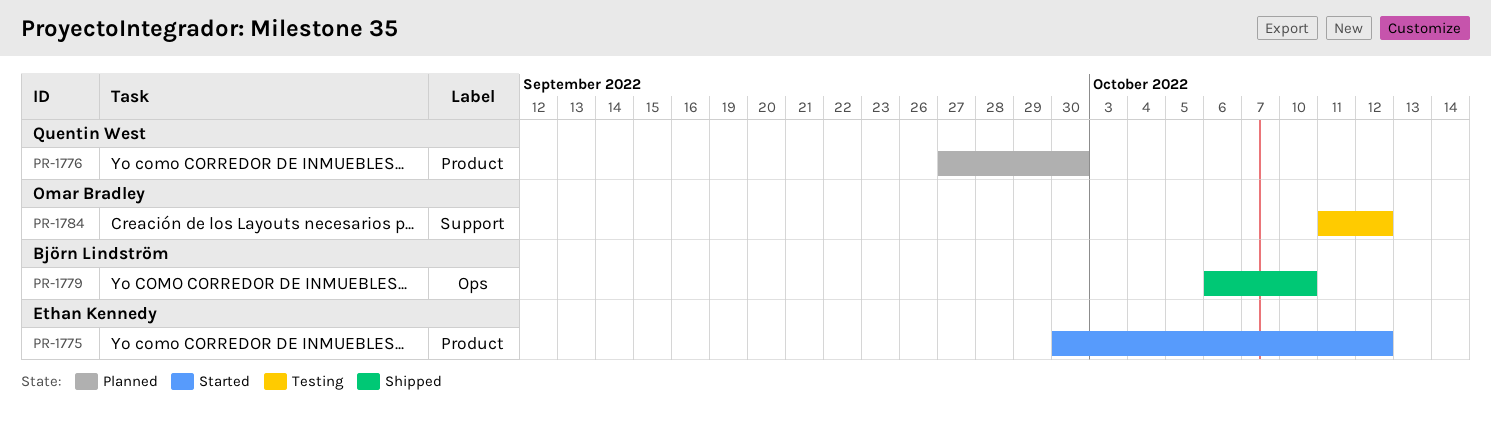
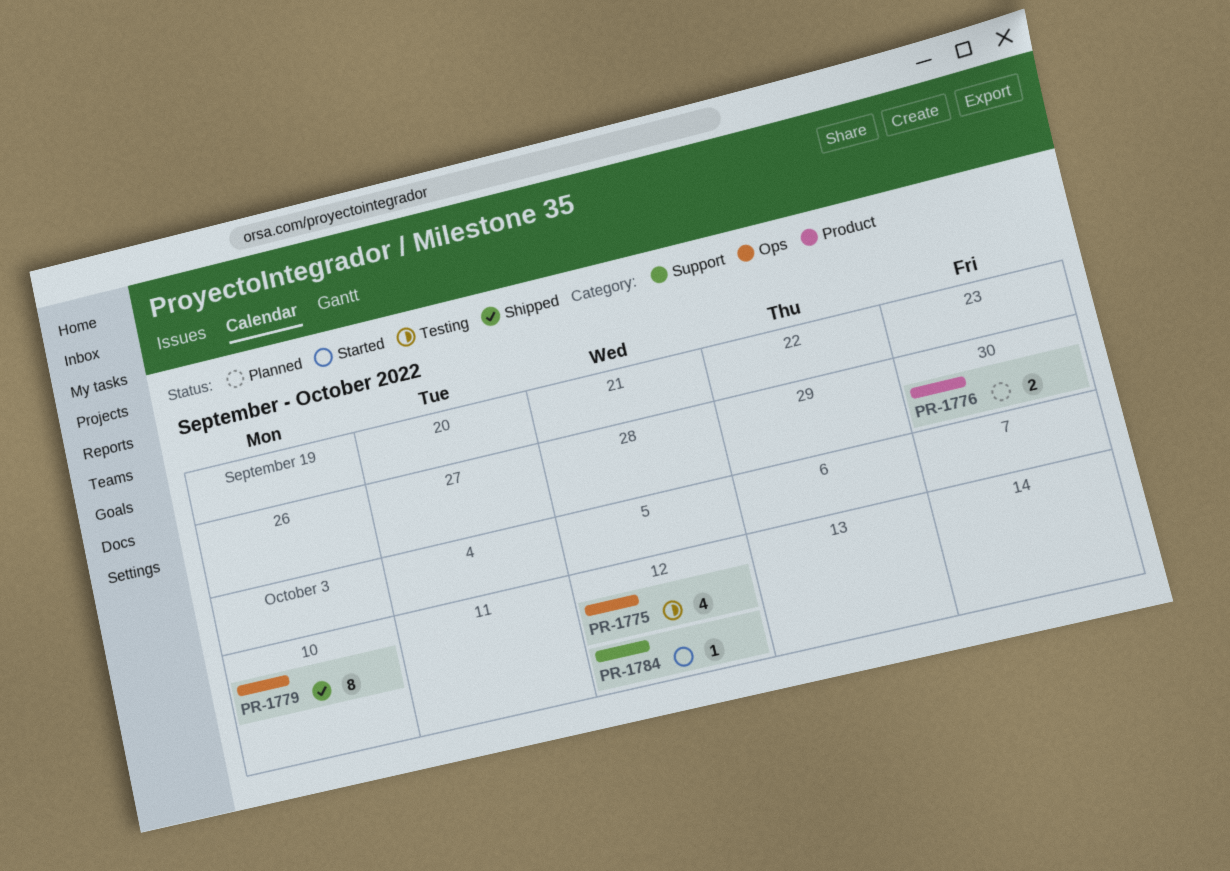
PR-1775, status: Started -> Testing
PR-1775, label: Product -> Ops
PR-1784, status: Testing -> Started

